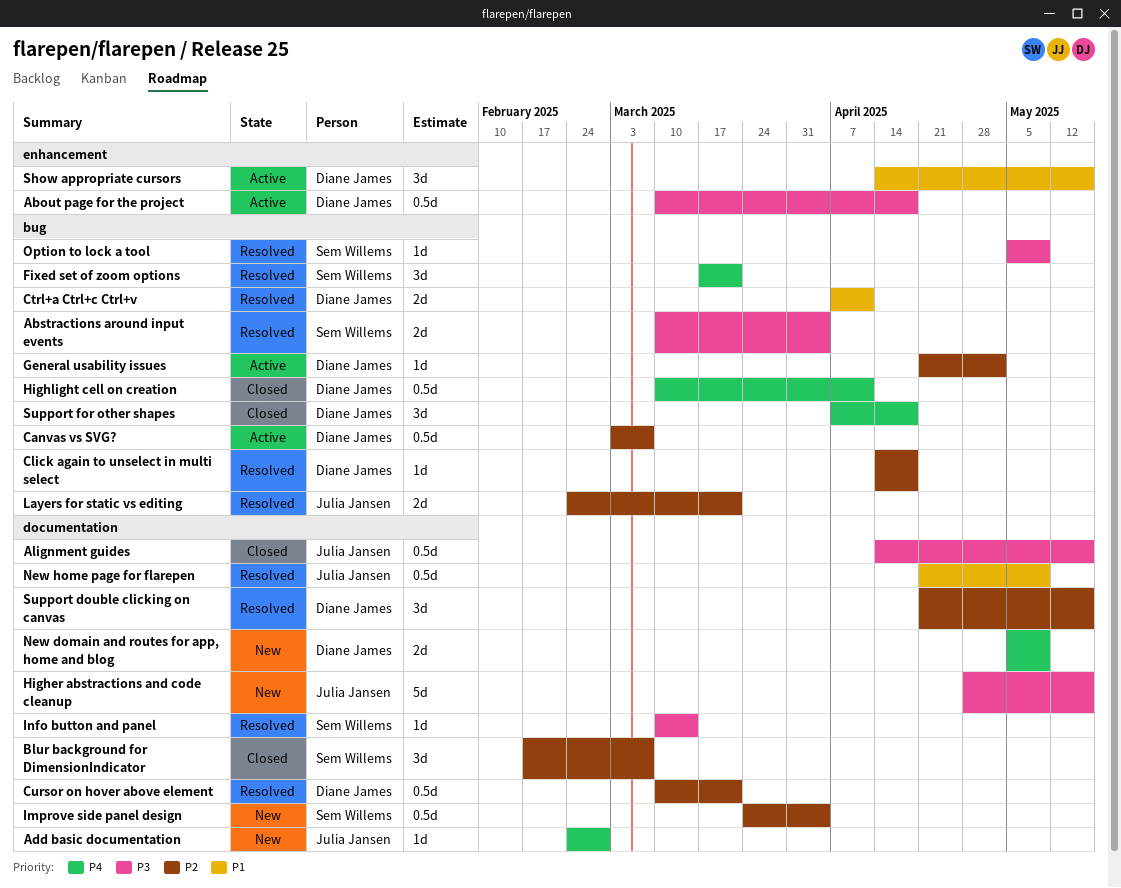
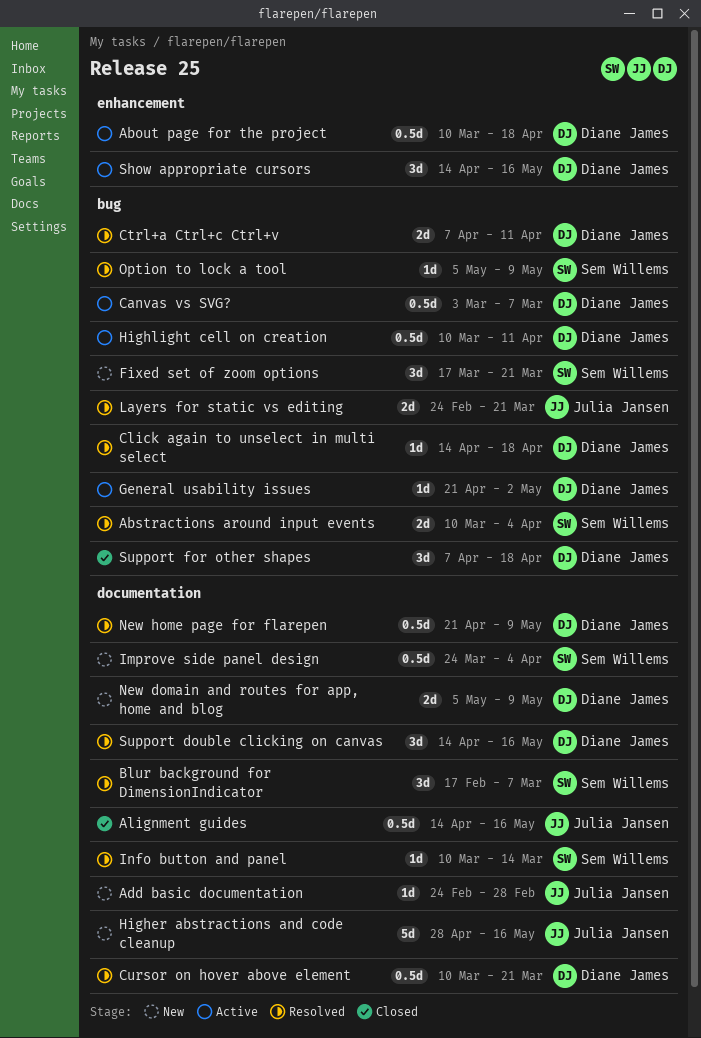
Blur background for DimensionIndicator, status: Closed -> Resolved
Fixed set of zoom options, status: Resolved -> New
Highlight cell on creation, status: Closed -> Active
New home page for flarepen, owner: Julia Jansen -> Diane James
Support double clicking on canvas, start: Apr 21 -> Apr 14

